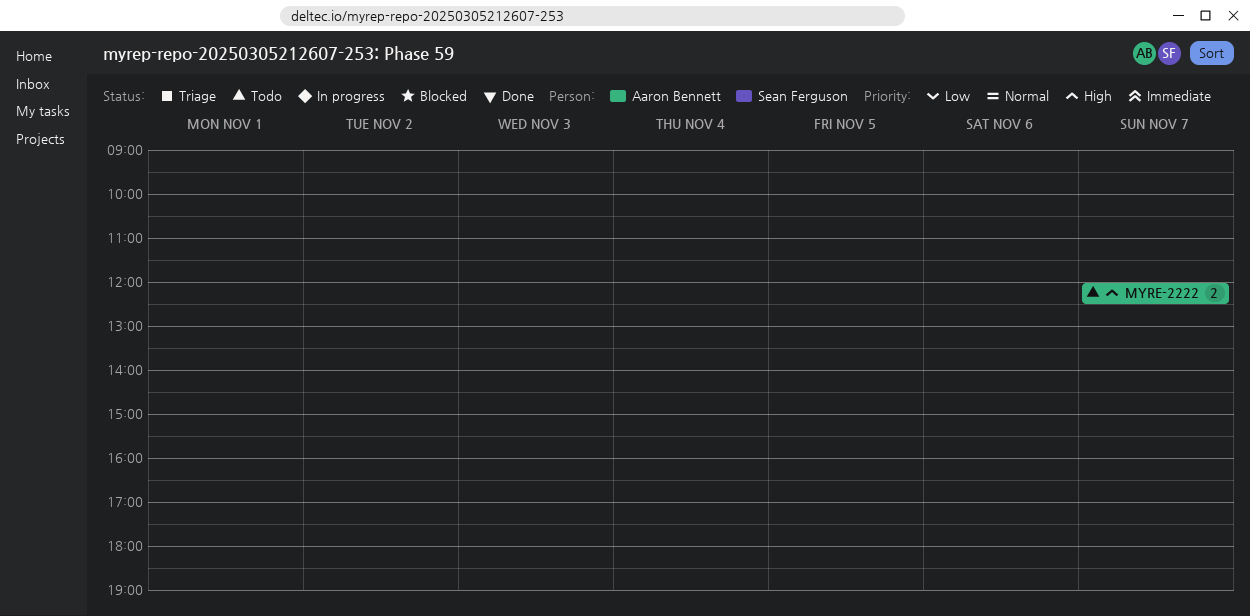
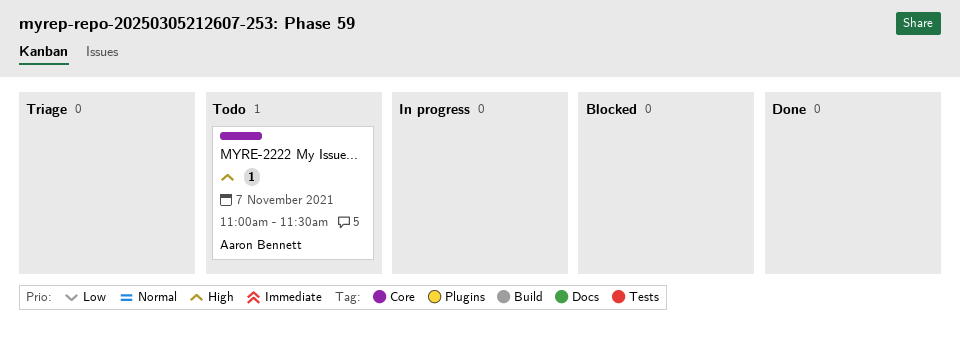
MYRE-2222, estimate: 2 -> 1
MYRE-2222, begins: 12:00 -> 11:00
MYRE-2222, ends: 12:30 -> 11:30

